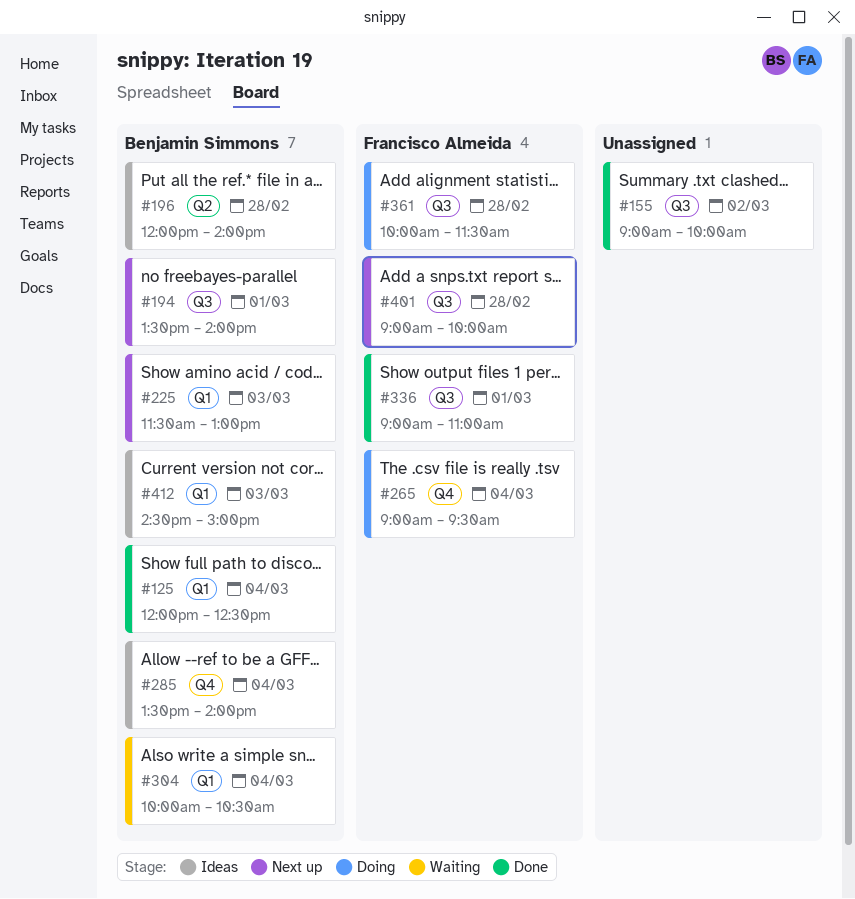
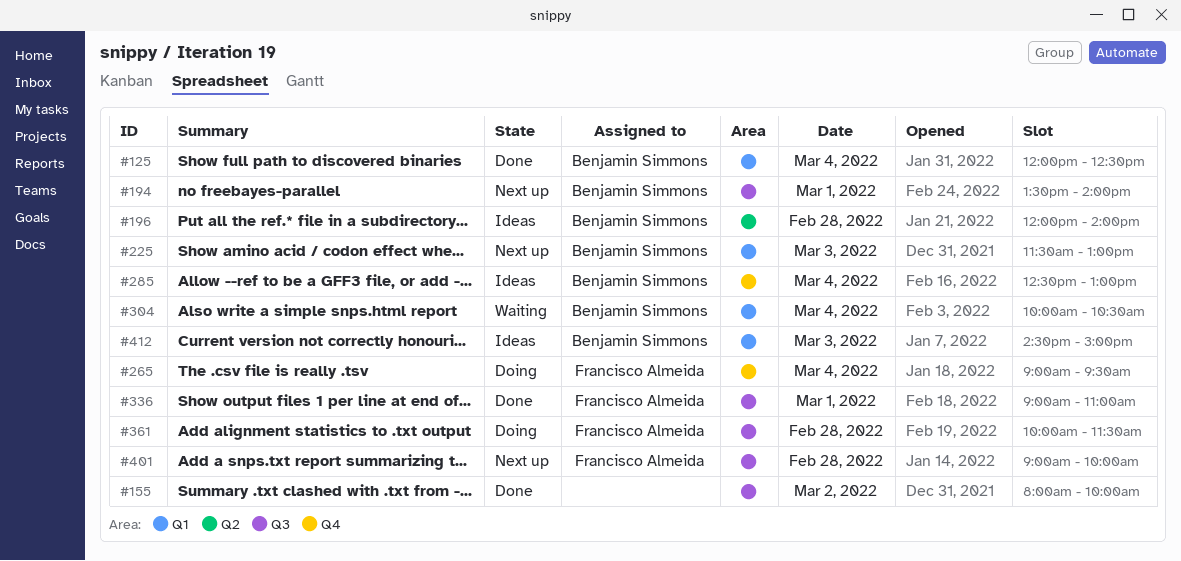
#155, begins: 09:00 -> 08:00
#285, begins: 13:30 -> 12:30
#285, ends: 14:00 -> 13:00

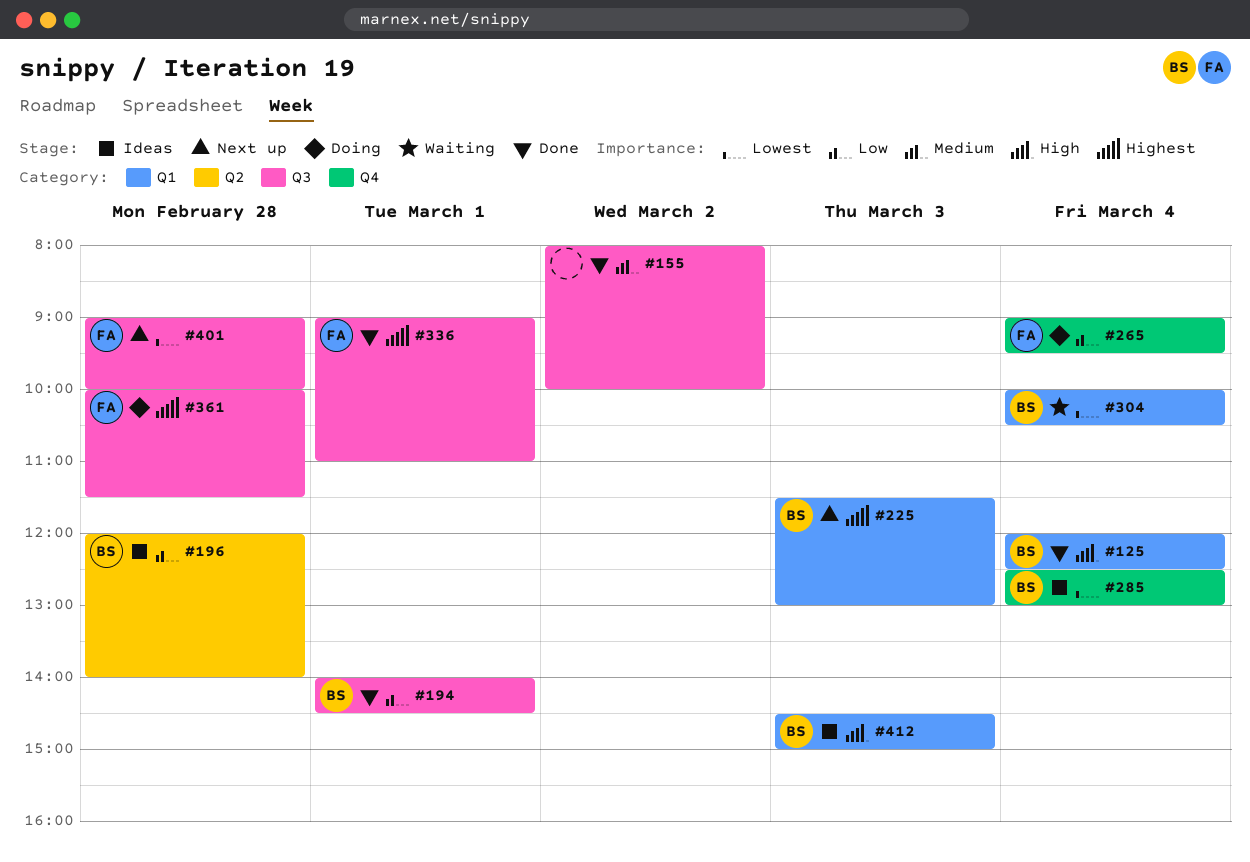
#194, status: Next up -> Done
#194, begins: 13:30 -> 14:00
#194, ends: 14:00 -> 14:30

